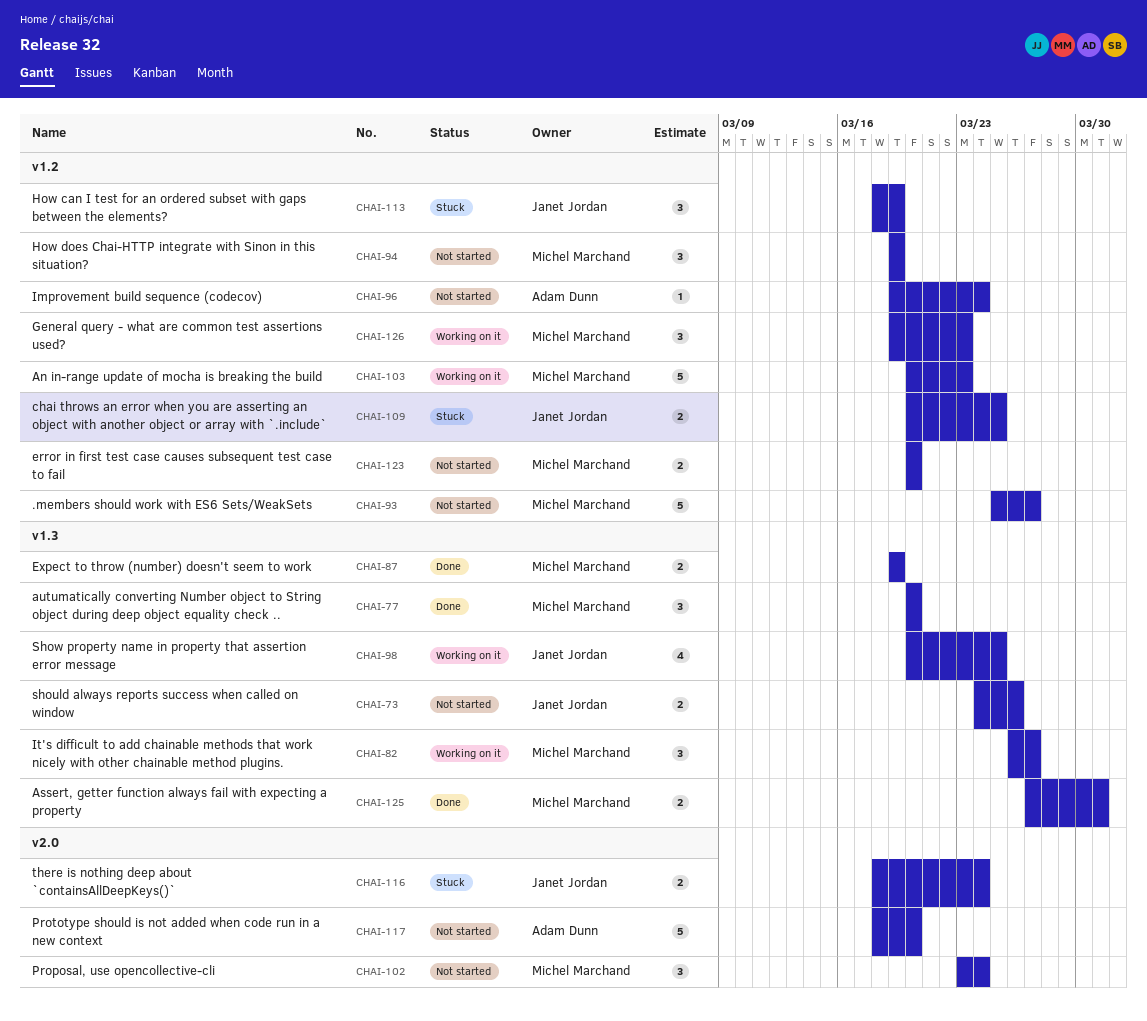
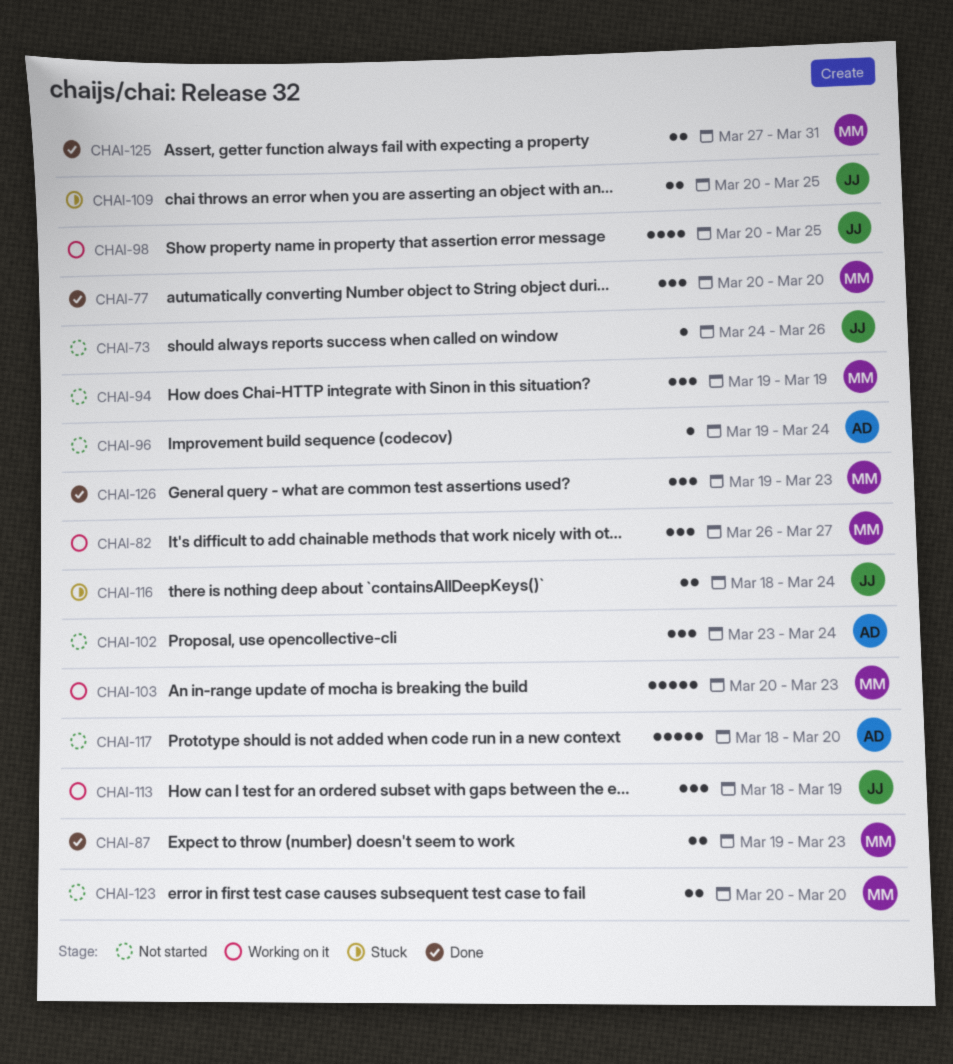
CHAI-73, estimate: 2 -> 1
CHAI-87, due: Mar 19 -> Mar 23
CHAI-93: present -> none
CHAI-102, owner: Michel Marchand -> Adam Dunn
CHAI-113, status: Stuck -> Working on it
CHAI-126, status: Working on it -> Done

